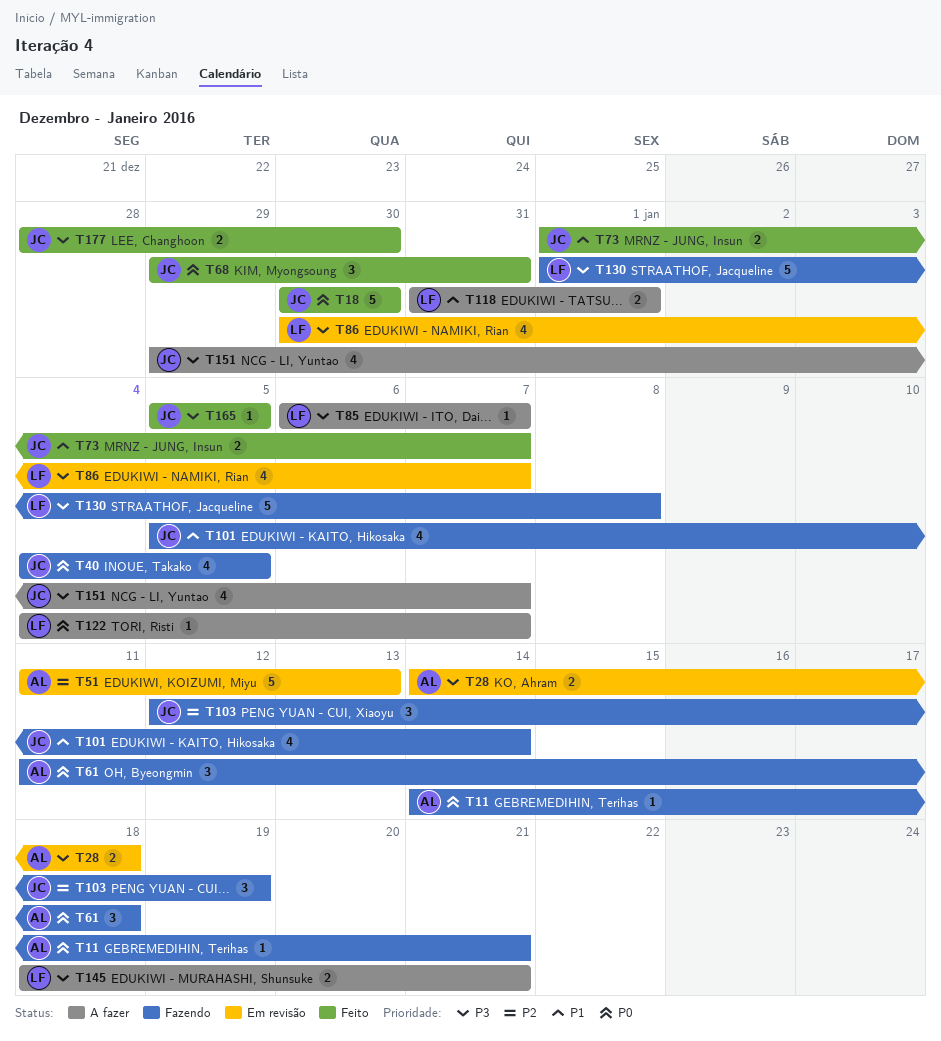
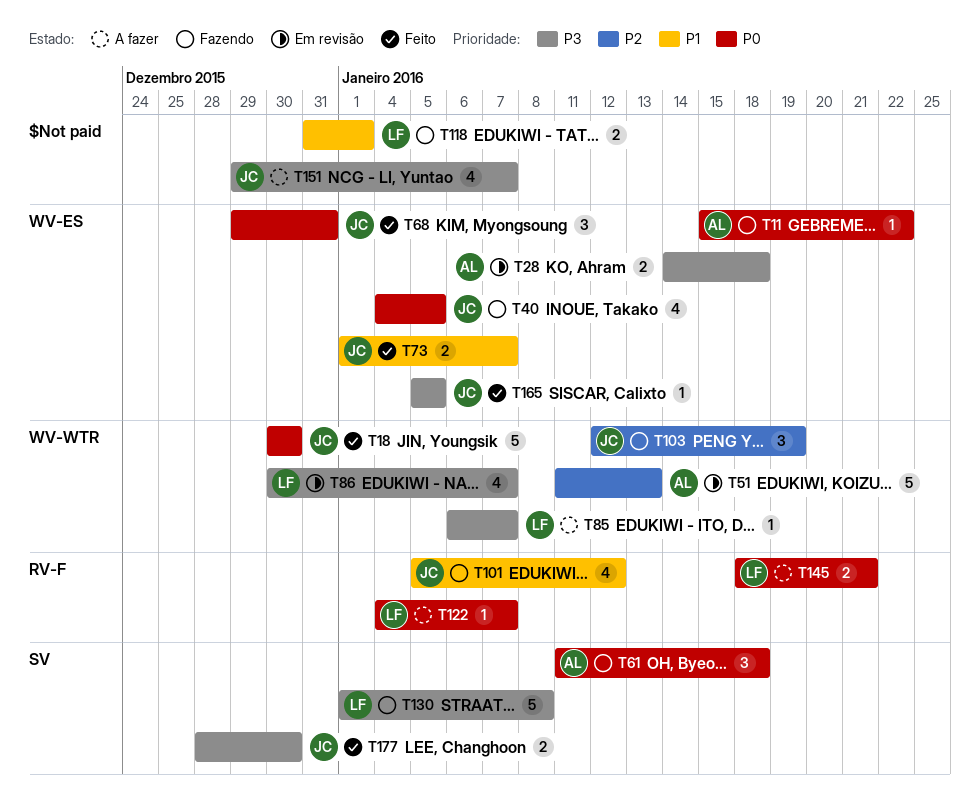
T11, start: Jan 14 -> Jan 15
T11, due: Jan 21 -> Jan 22
T101, due: Jan 14 -> Jan 12
T118, status: A fazer -> Fazendo
T145, priority: P3 -> P0

